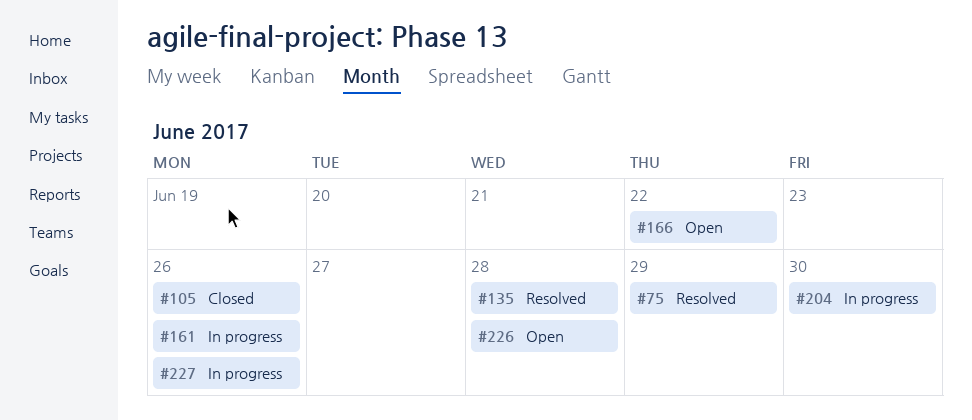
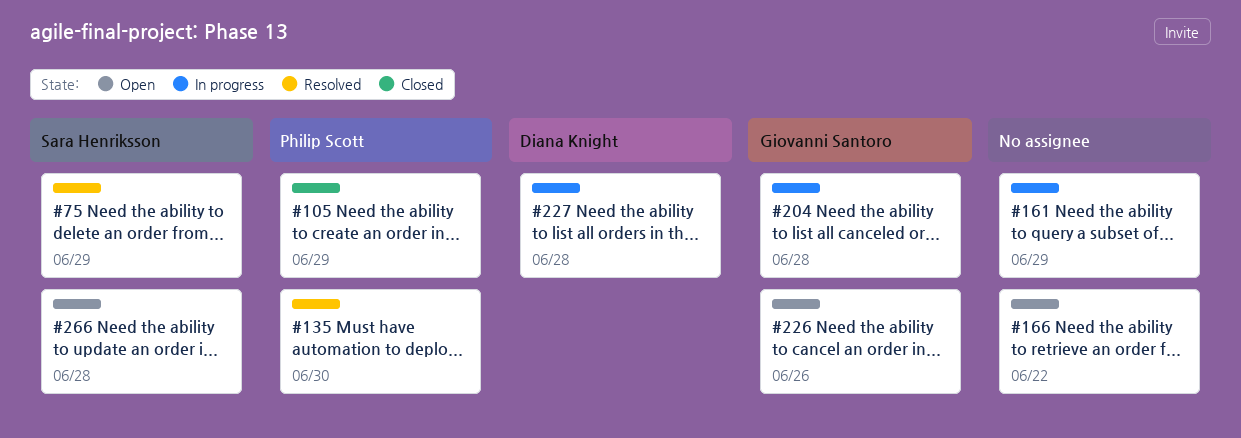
#105, due: Jun 26 -> Jun 29
#135, due: Jun 28 -> Jun 30
#161, due: Jun 26 -> Jun 29
#204, due: Jun 30 -> Jun 28
#226, due: Jun 28 -> Jun 26
#227, due: Jun 26 -> Jun 28
#266: none -> present

